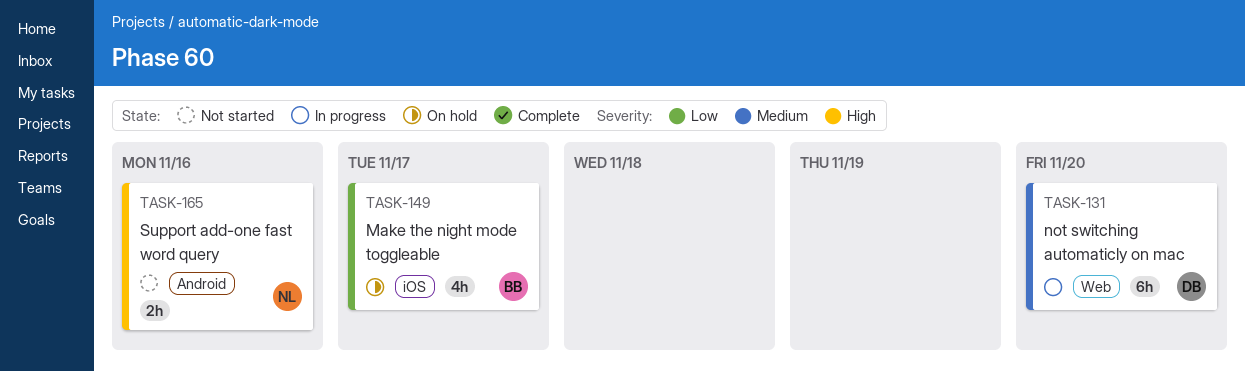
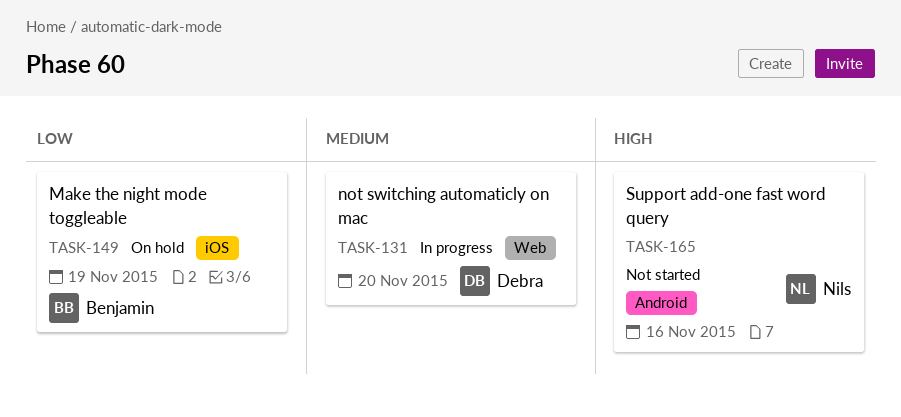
TASK-149, due: Nov 17 -> Nov 19

